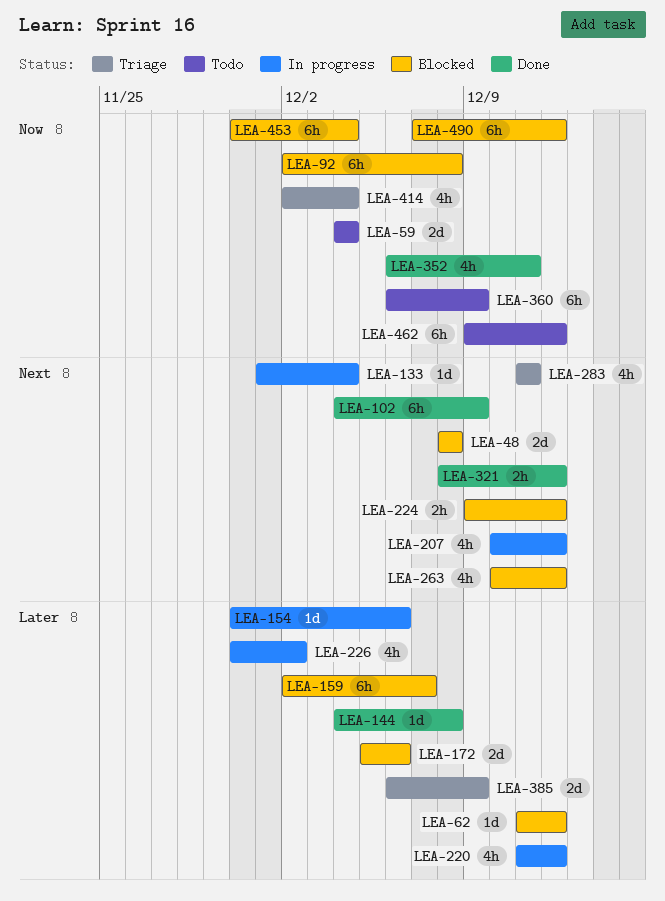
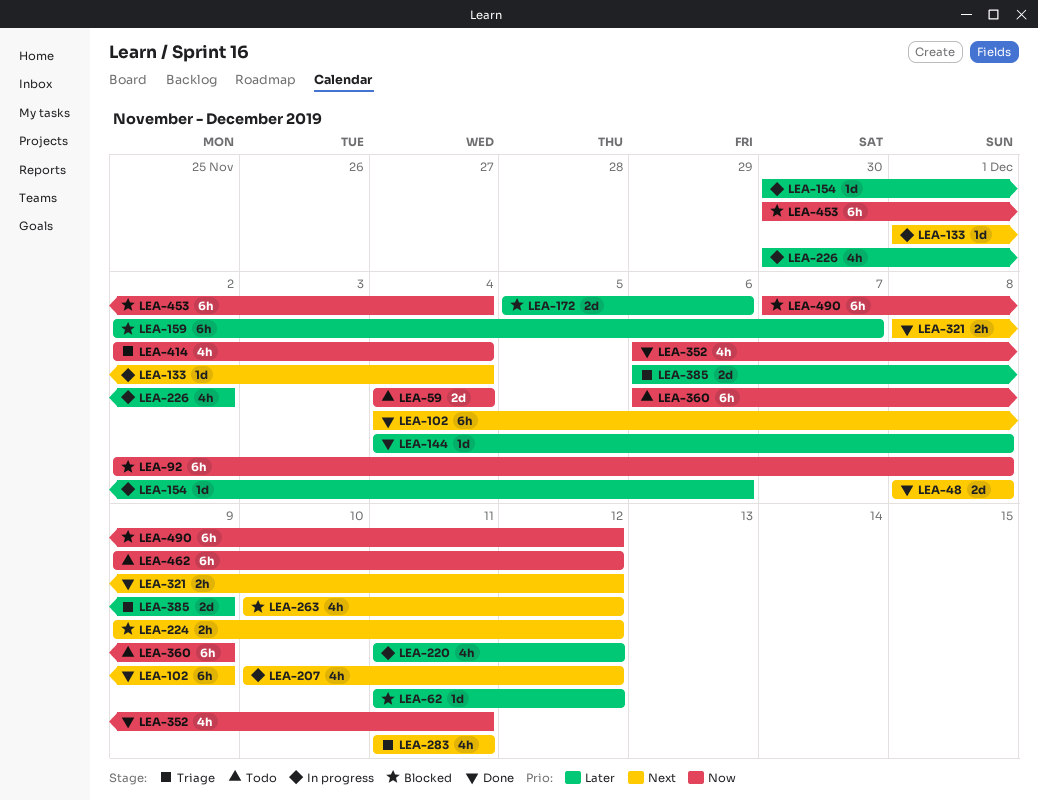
LEA-48, status: Blocked -> Done

